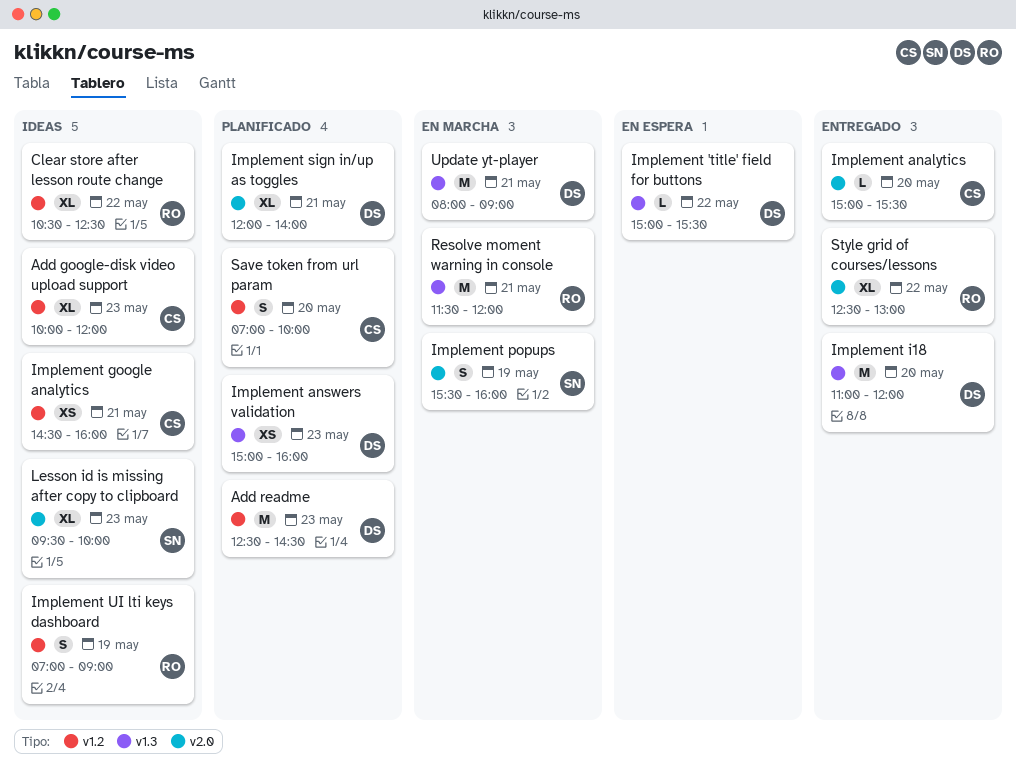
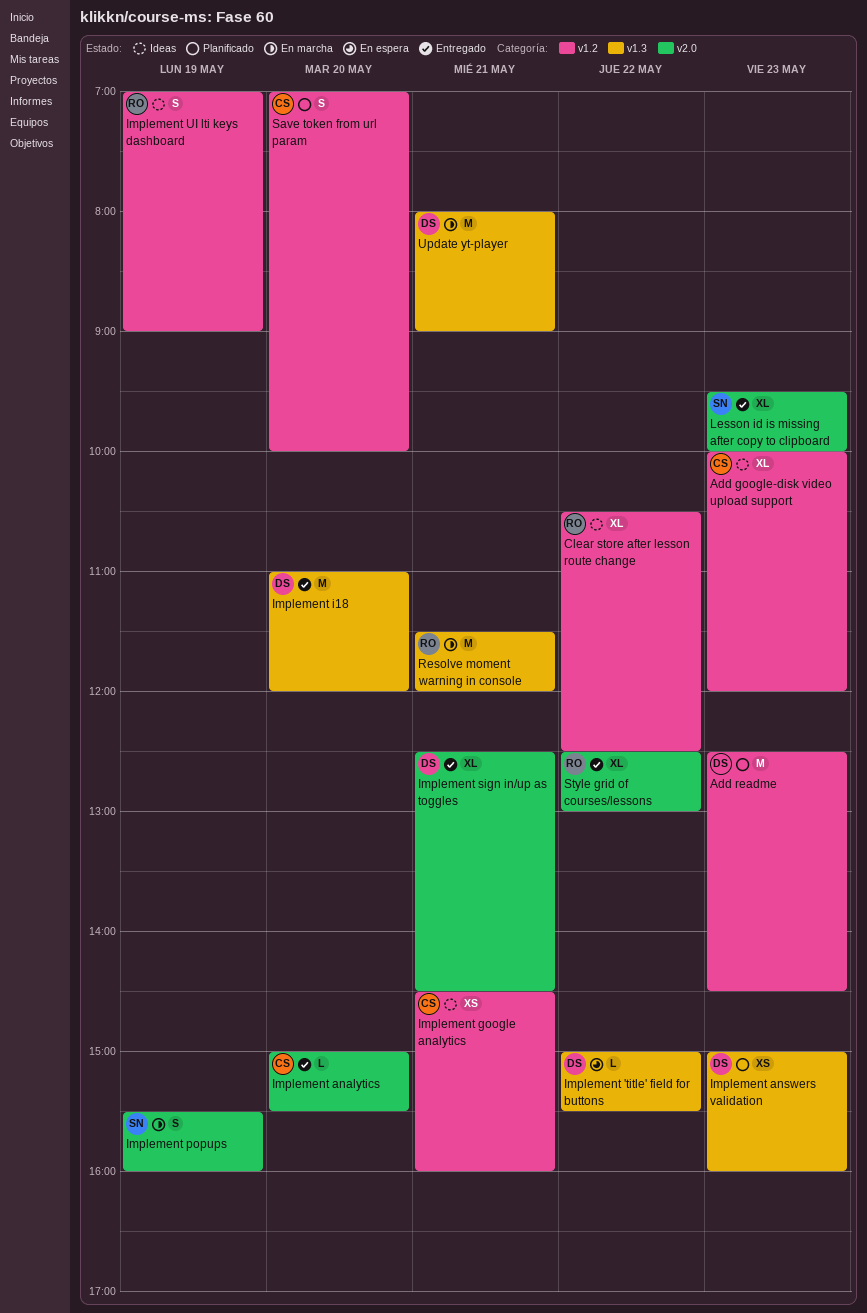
Implement sign in/up as toggles, status: Planificado -> Entregado
Implement sign in/up as toggles, begins: 12:00 -> 12:30
Implement sign in/up as toggles, ends: 14:00 -> 14:30
Lesson id is missing after copy to clipboard, status: Ideas -> Entregado

